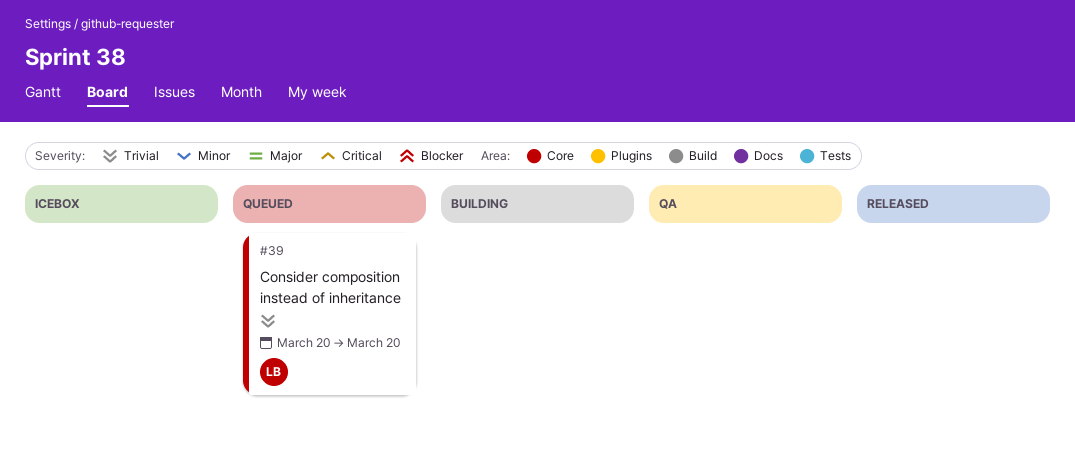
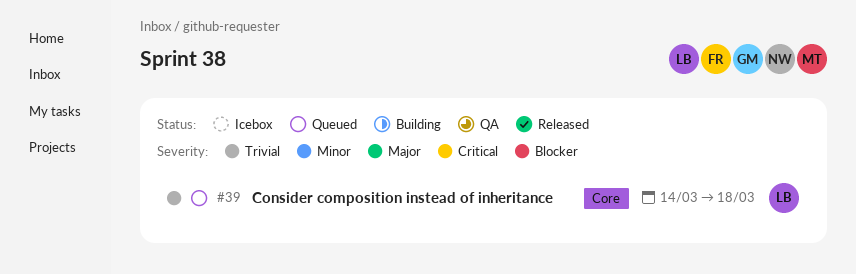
#39, start: Mar 20 -> Mar 14
#39, due: Mar 20 -> Mar 18

